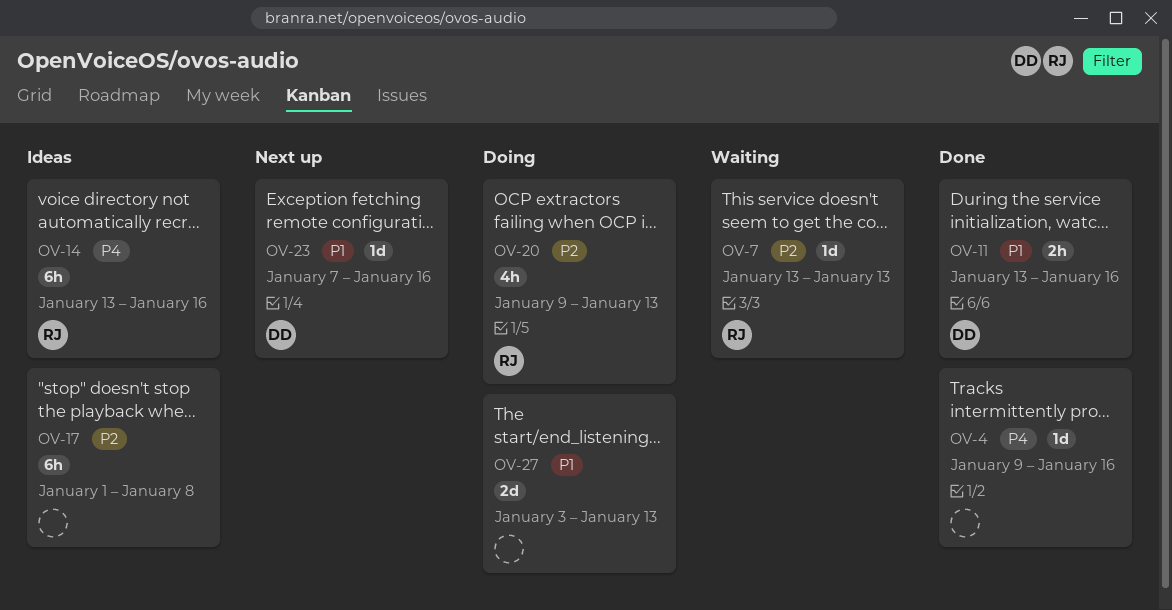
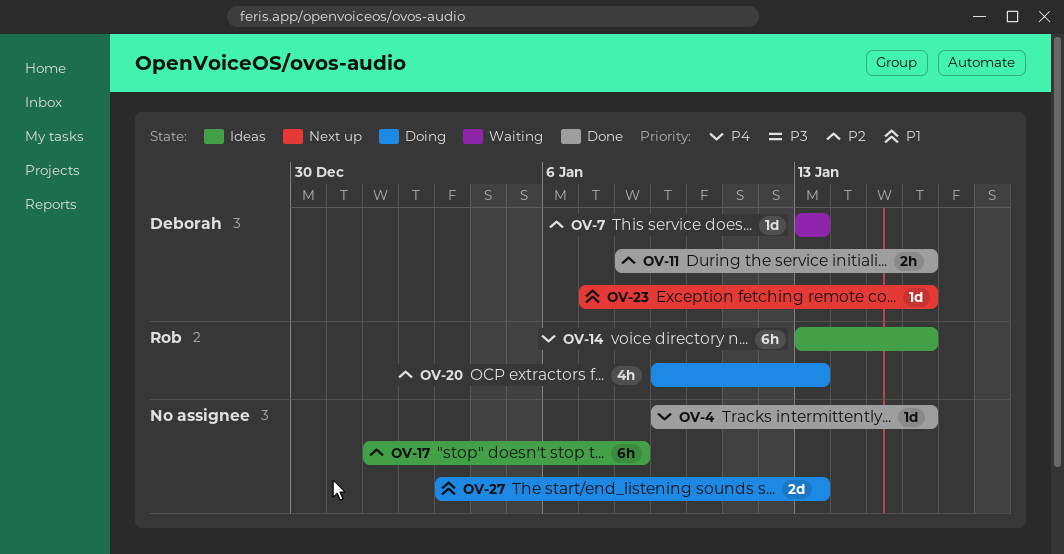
OV-7, owner: Rob -> Deborah
OV-11, priority: P1 -> P2
OV-11, start: Jan 13 -> Jan 8

